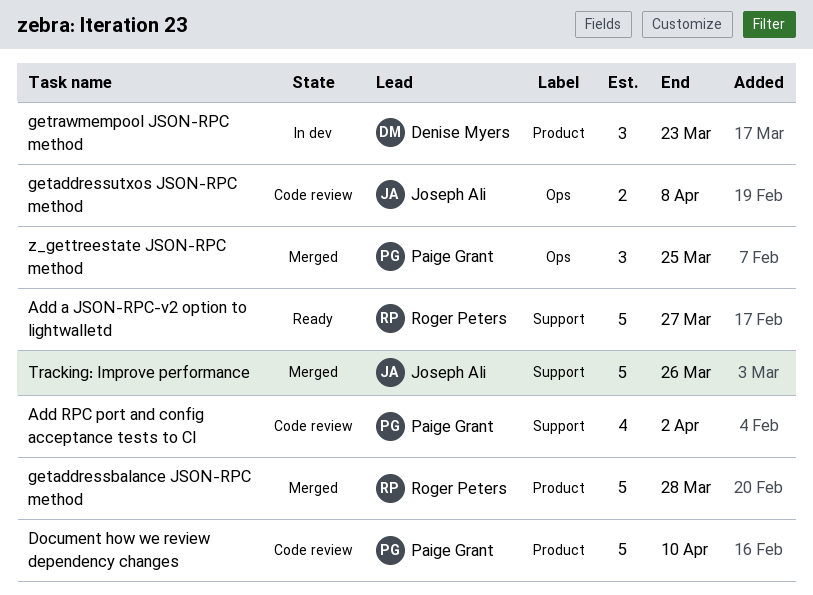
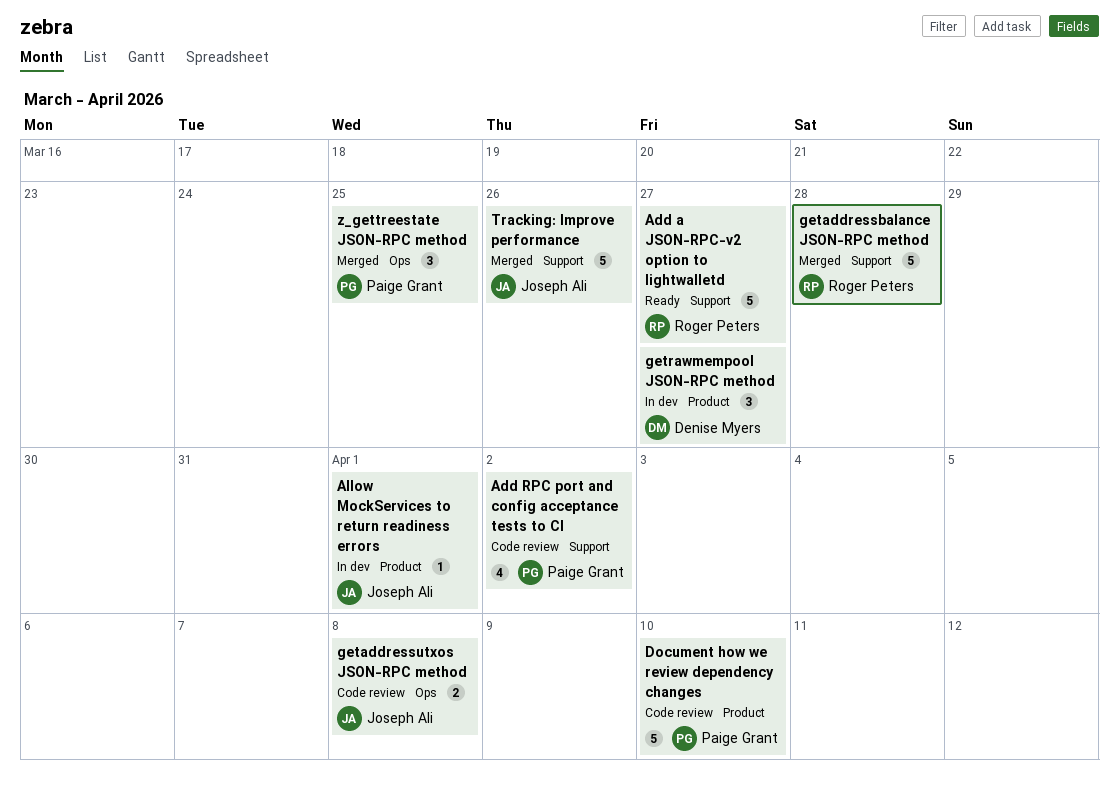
Allow MockServices to return readiness errors: none -> present
getaddressbalance JSON-RPC method, label: Product -> Support
getrawmempool JSON-RPC method, due: Mar 23 -> Mar 27

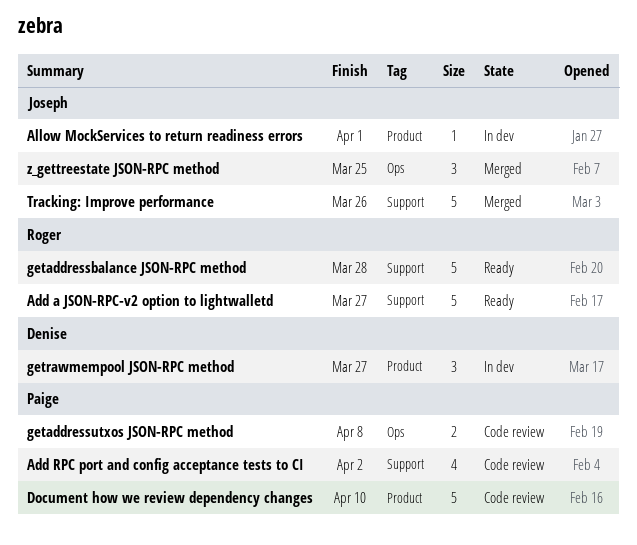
getaddressbalance JSON-RPC method, status: Merged -> Ready
getaddressutxos JSON-RPC method, owner: Joseph Ali -> Paige Grant
z_gettreestate JSON-RPC method, owner: Paige Grant -> Joseph Ali

